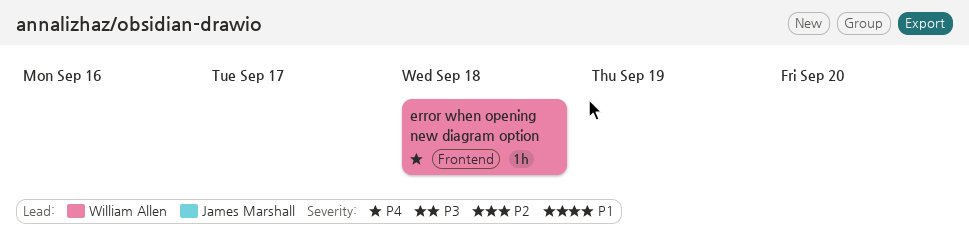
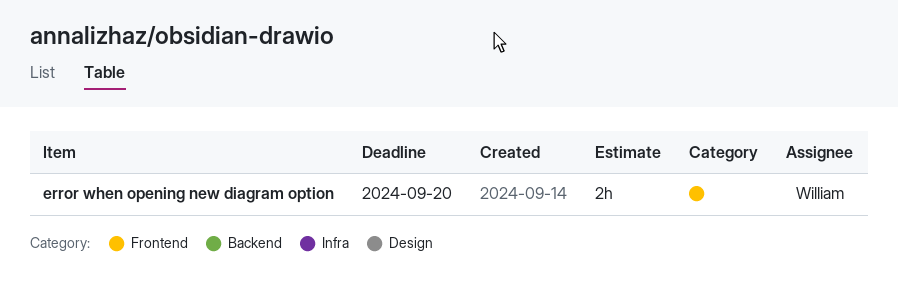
error when opening new diagram option, estimate: 1h -> 2h
error when opening new diagram option, due: Sep 18 -> Sep 20

